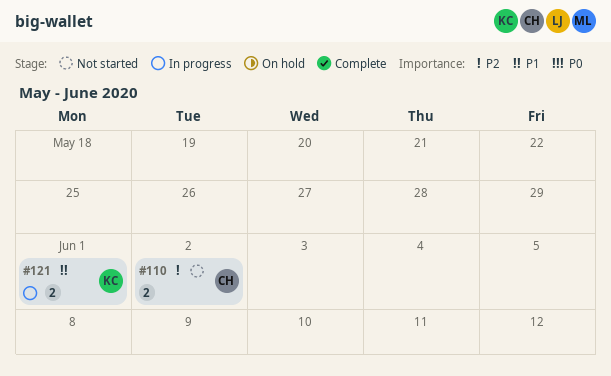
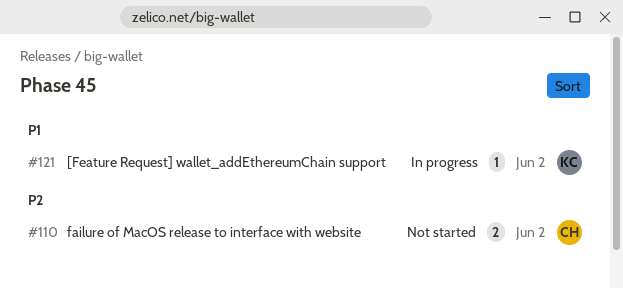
#121, estimate: 2 -> 1
#121, due: Jun 1 -> Jun 2

